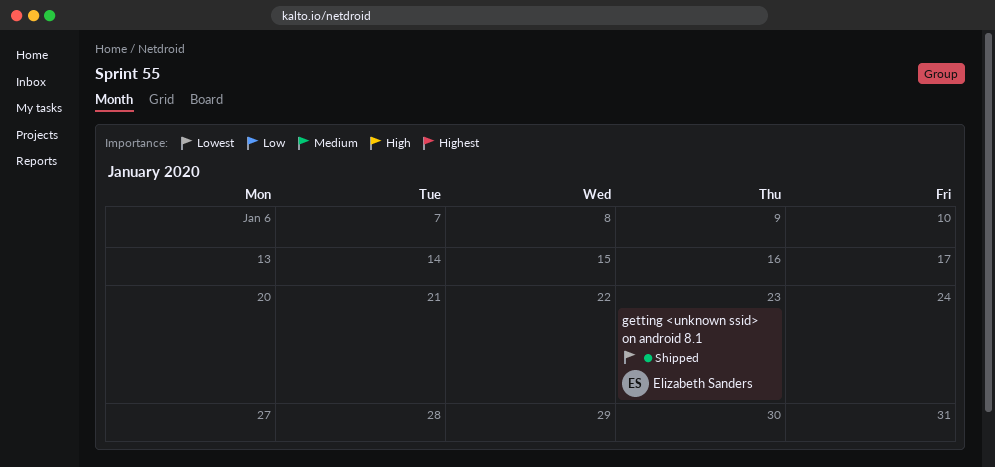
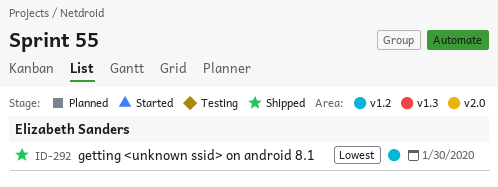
getting <unknown ssid> on android 8.1, due: Jan 23 -> Jan 30

